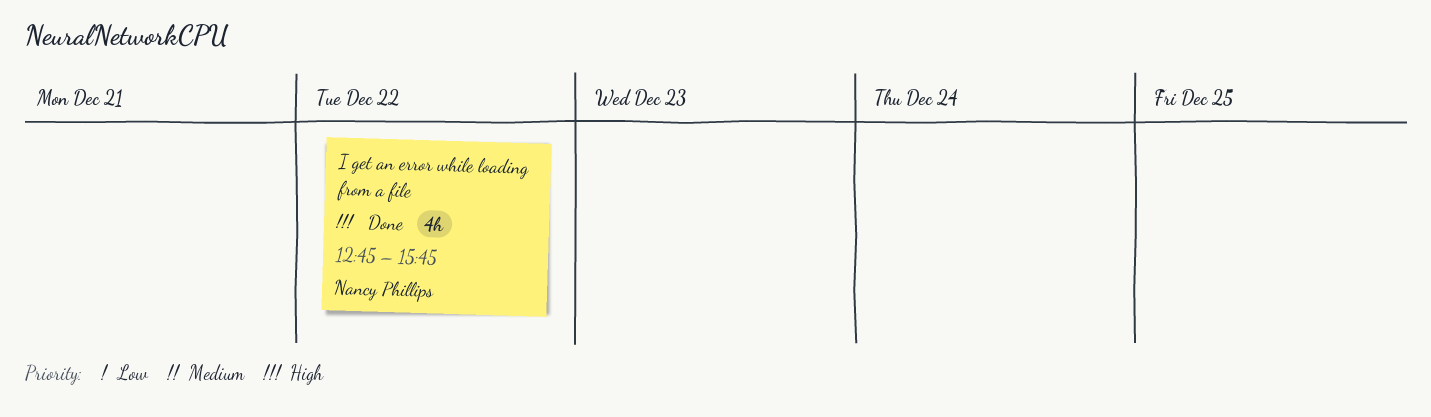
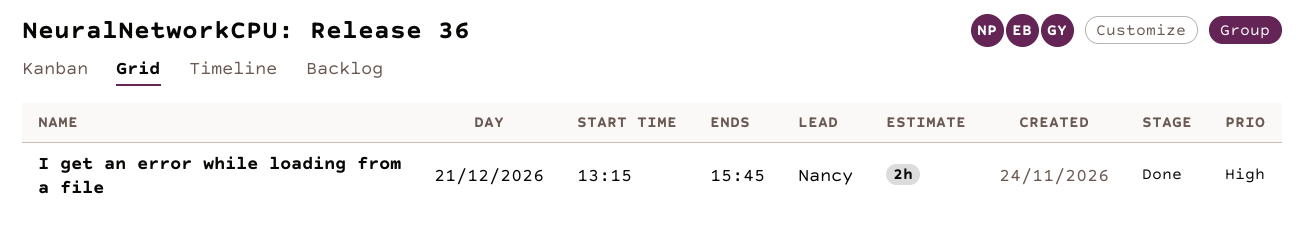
I get an error while loading from a file, estimate: 4h -> 2h
I get an error while loading from a file, day: Dec 22 -> Dec 21
I get an error while loading from a file, begins: 12:45 -> 13:15

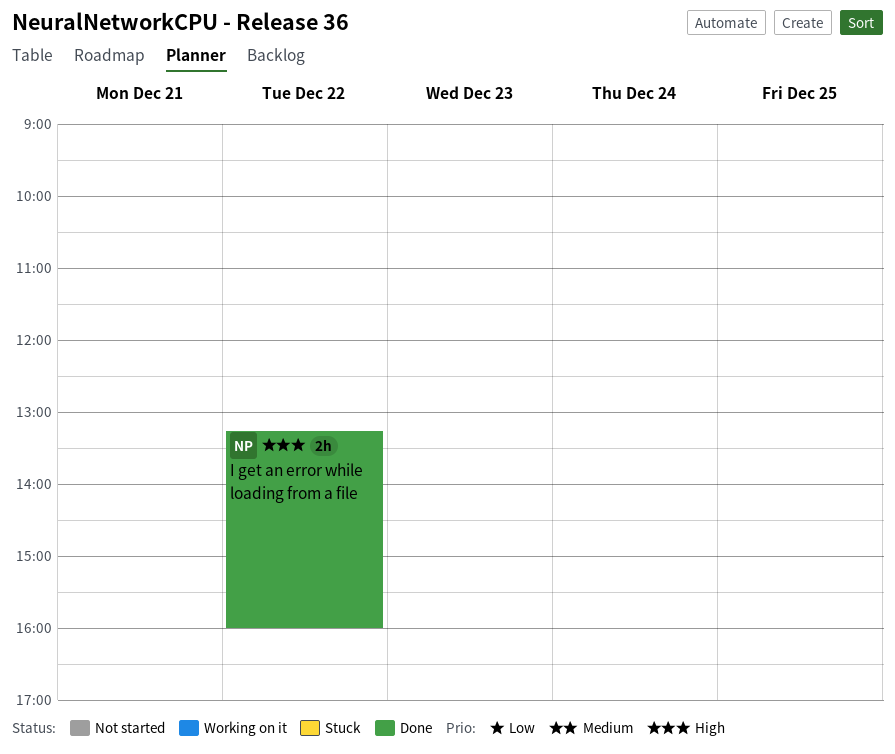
I get an error while loading from a file, day: Dec 21 -> Dec 22
I get an error while loading from a file, ends: 15:45 -> 16:00

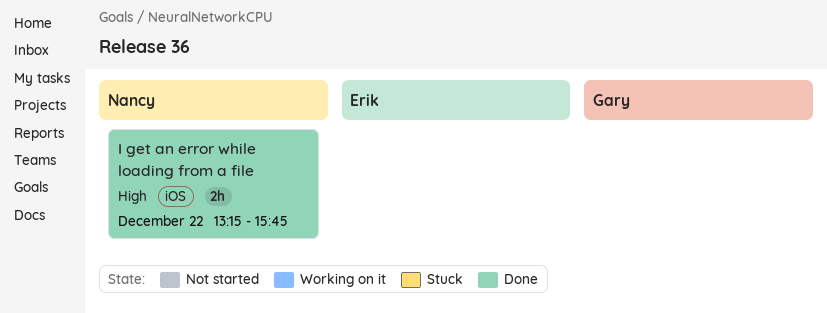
I get an error while loading from a file, ends: 16:00 -> 15:45

